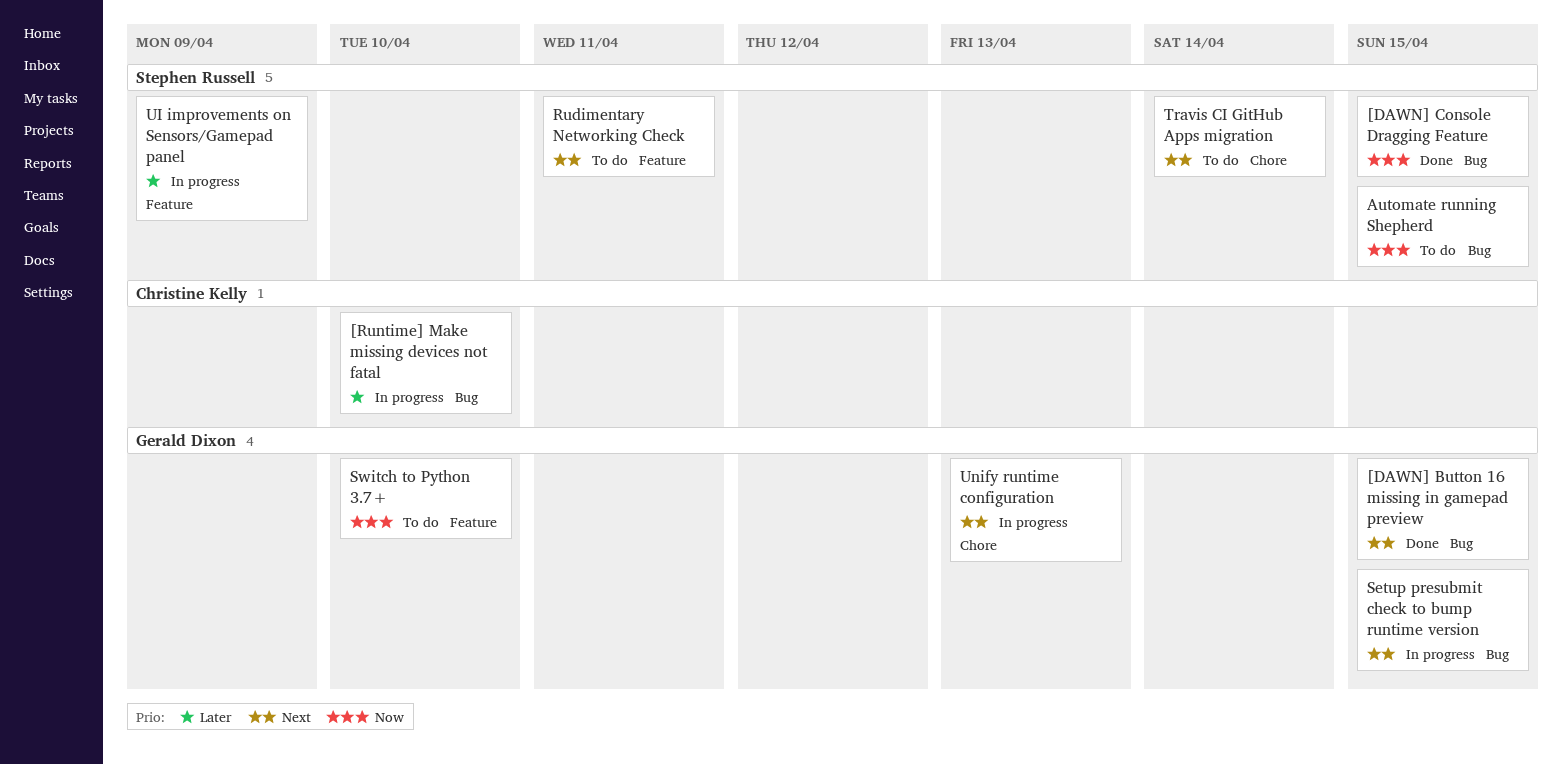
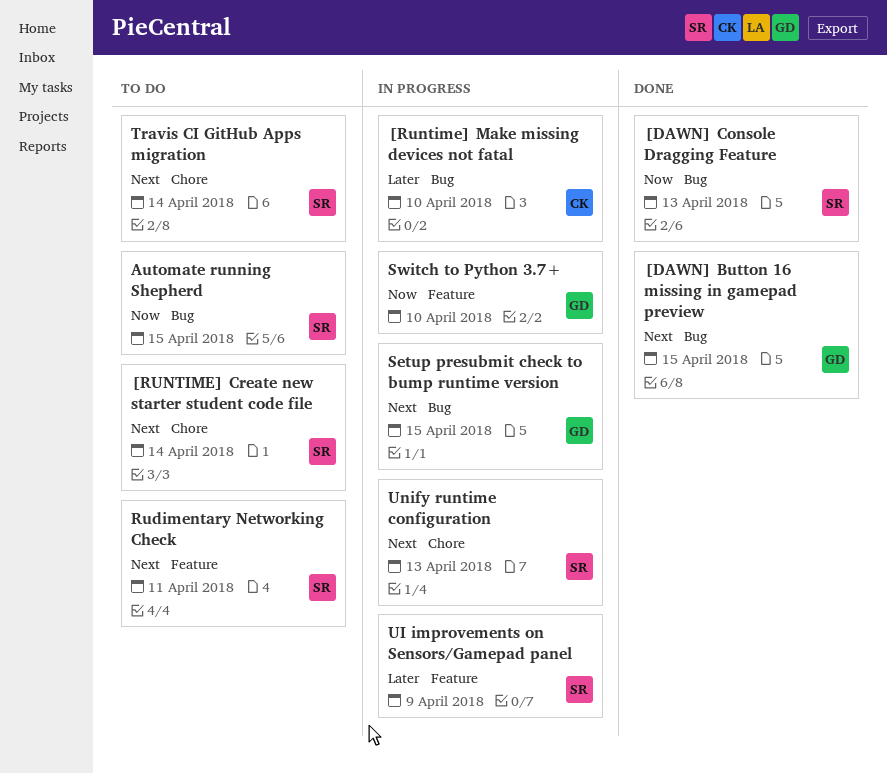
[DAWN] Console Dragging Feature, due: Apr 15 -> Apr 13
[RUNTIME] Create new starter student code file: none -> present
Switch to Python 3.7+, status: To do -> In progress
Unify runtime configuration, owner: Gerald Dixon -> Stephen Russell

